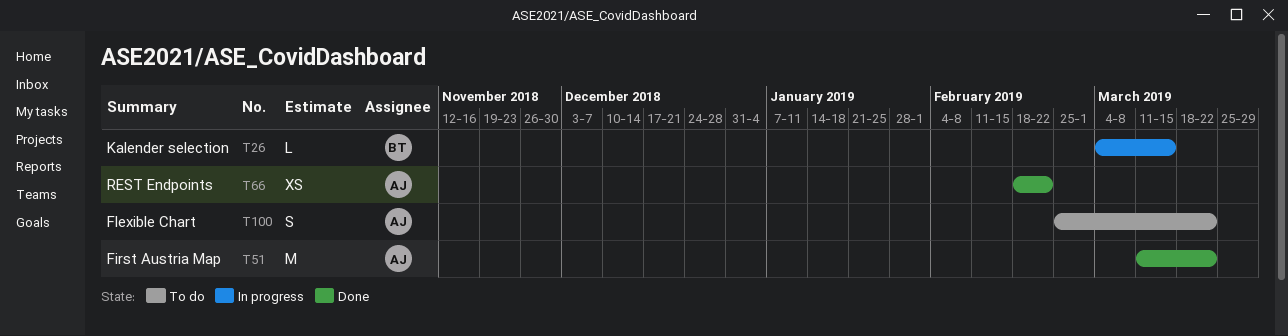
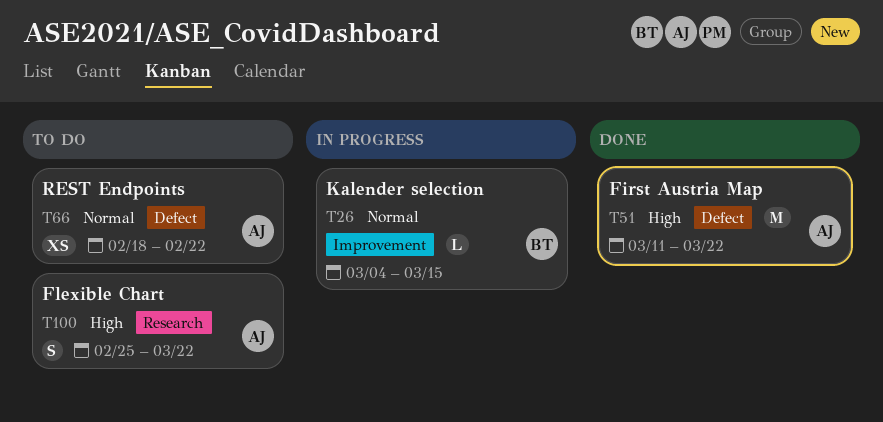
T66, status: Done -> To do

